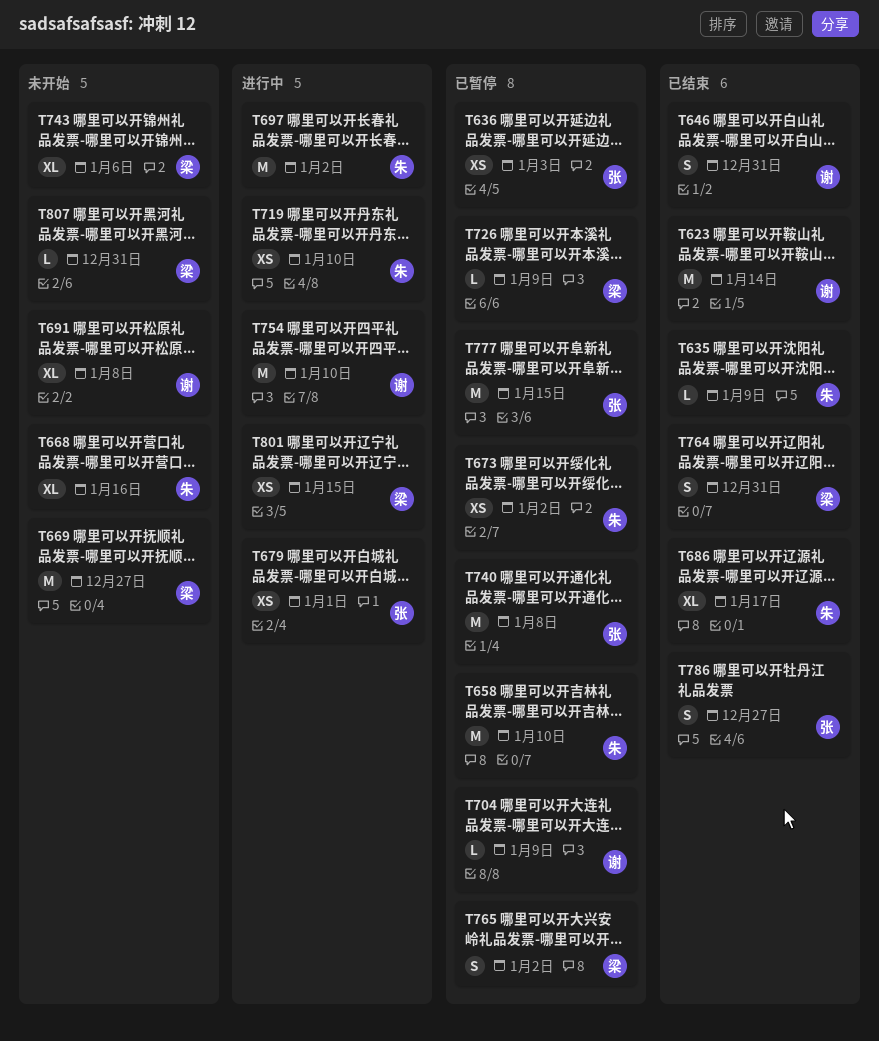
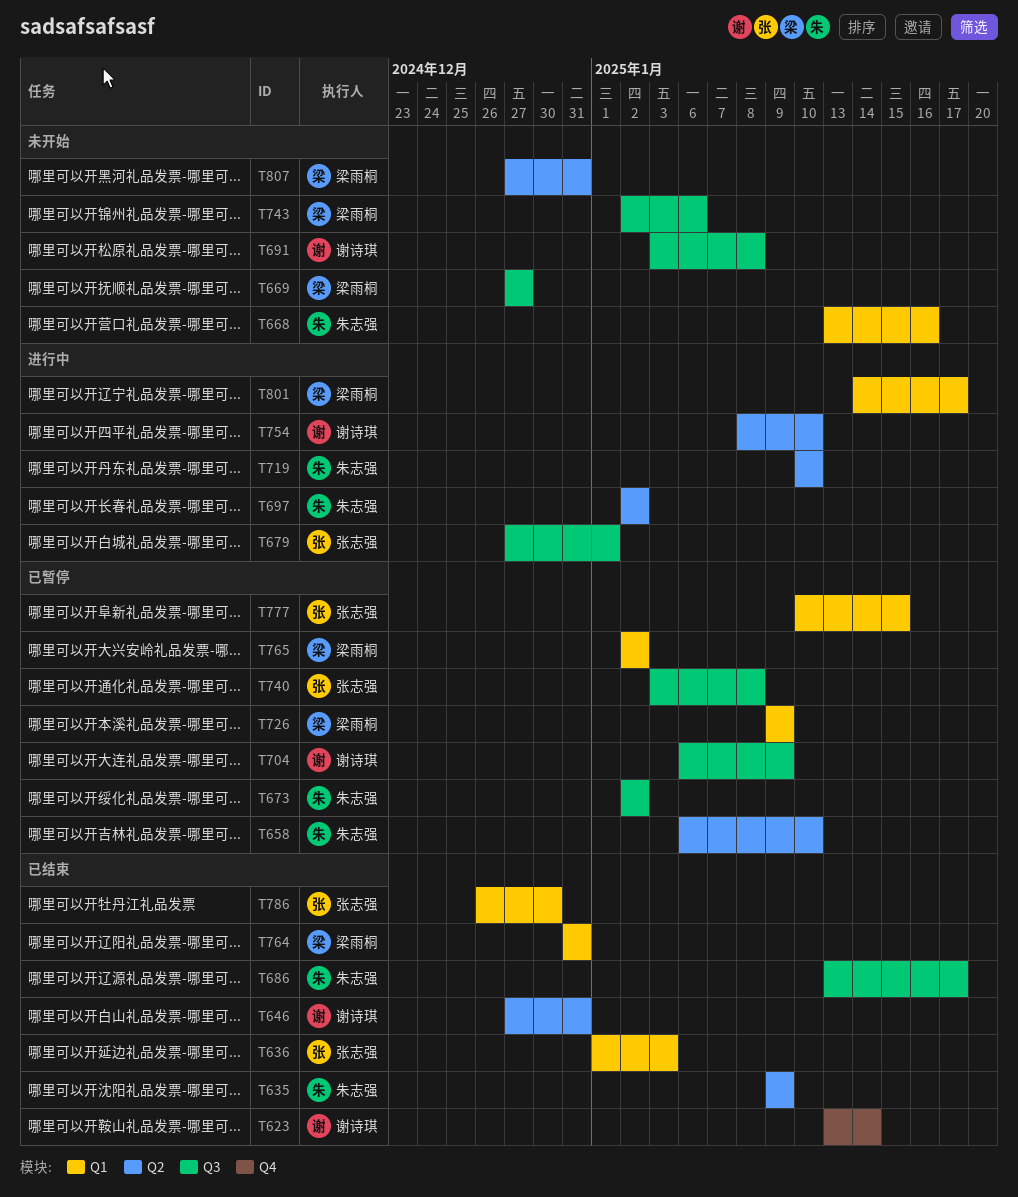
T636, status: 已暂停 -> 已结束
T786, due: Dec 27 -> Dec 30
T801, due: Jan 15 -> Jan 17

